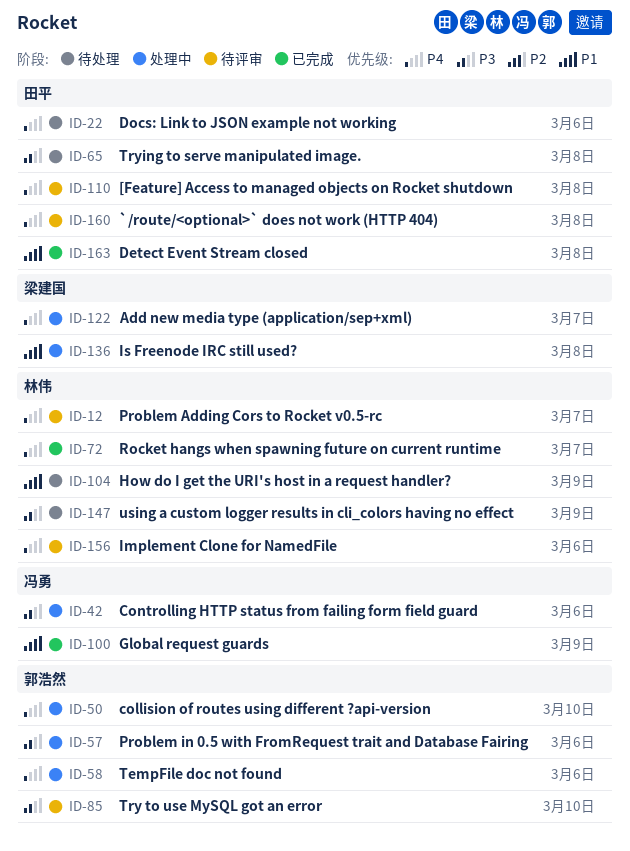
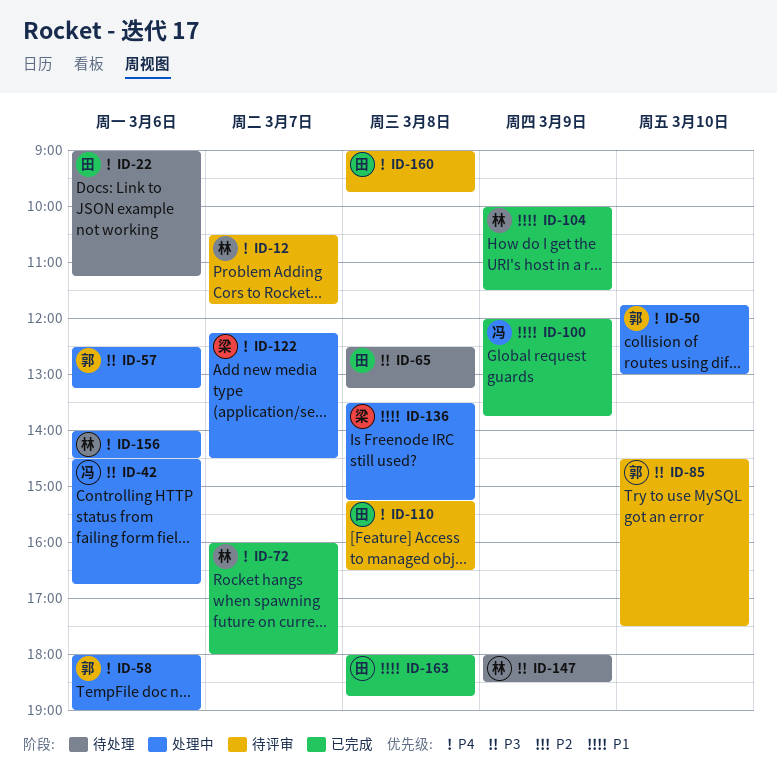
ID-104, status: 待处理 -> 已完成
ID-156, status: 待评审 -> 处理中

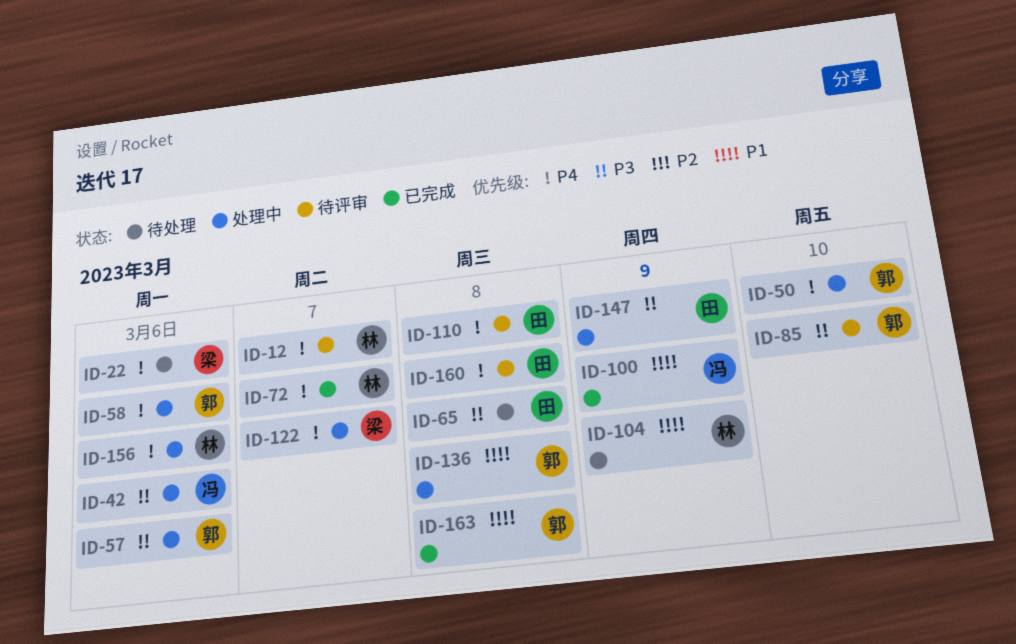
ID-22, owner: 田 -> 梁
ID-104, status: 已完成 -> 待处理
ID-136, owner: 梁 -> 郭
ID-147, status: 待处理 -> 处理中
ID-147, owner: 林 -> 田
ID-163, owner: 田 -> 郭

